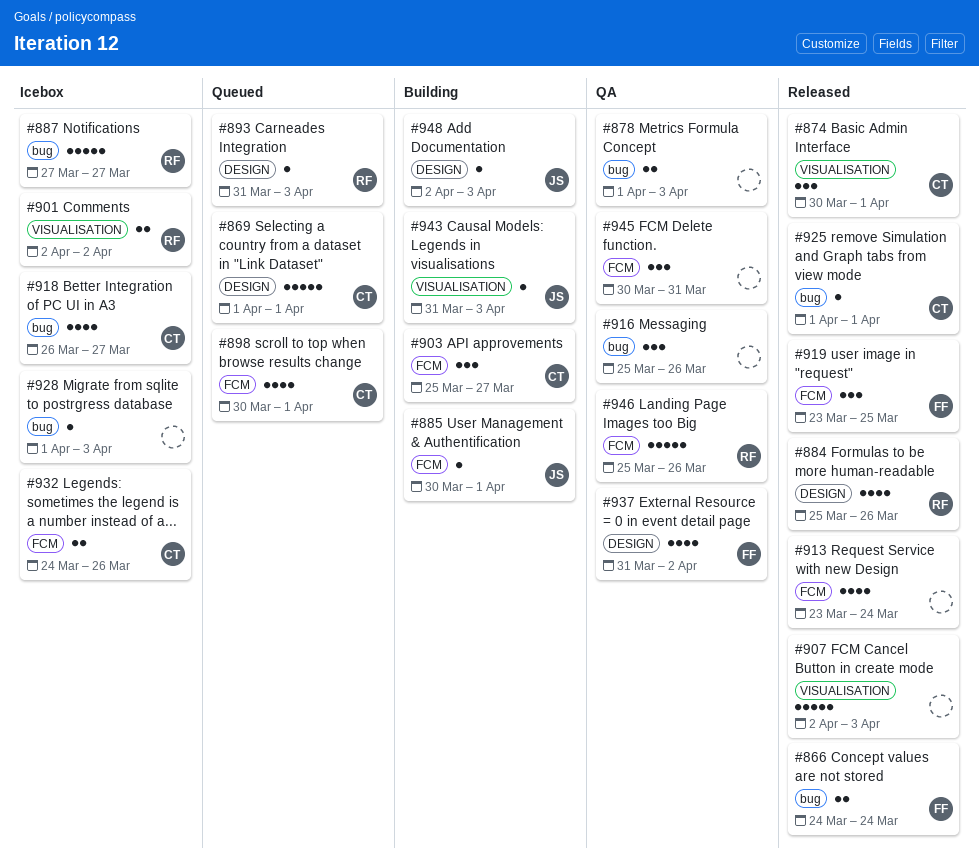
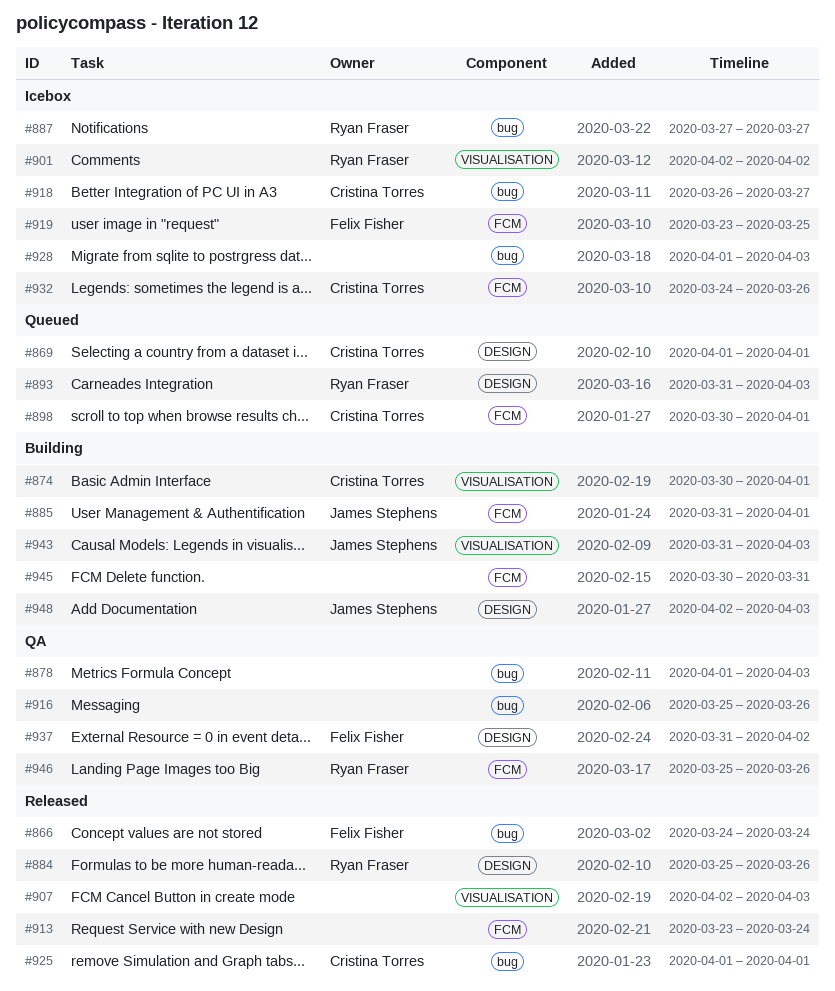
#874, status: Released -> Building
#885, start: Mar 30 -> Mar 31
#903: present -> none
#919, status: Released -> Icebox
#945, status: QA -> Building

